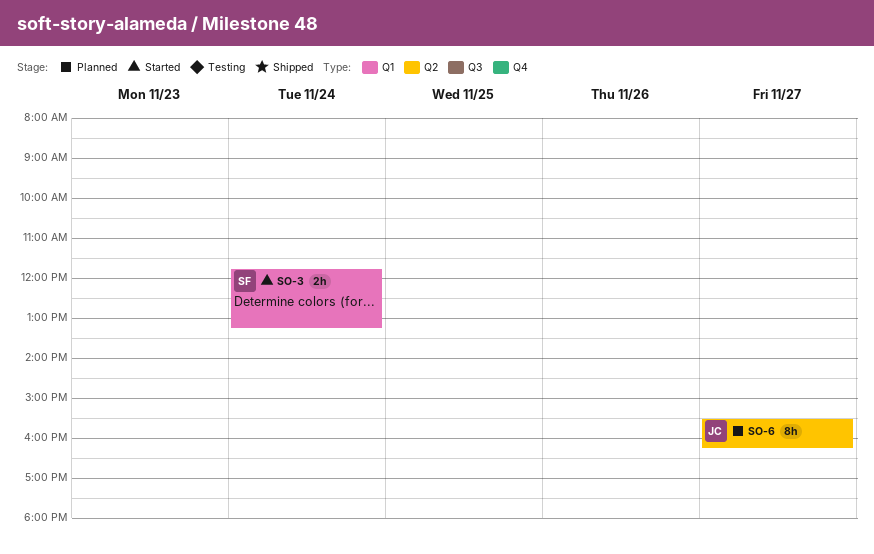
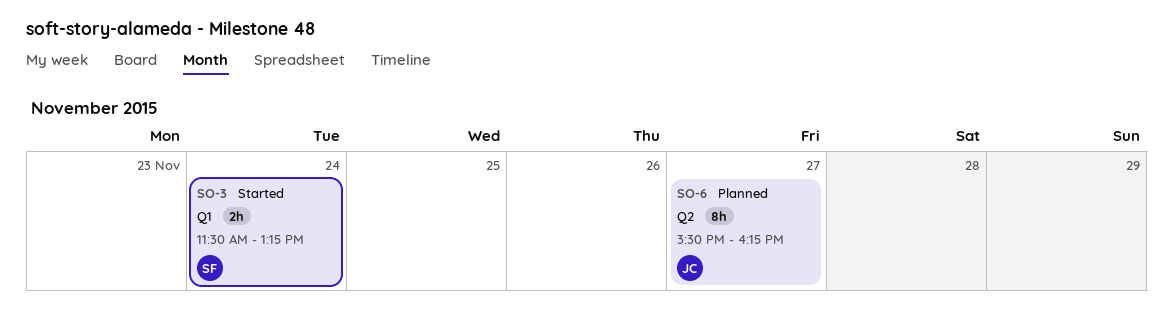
SO-3, begins: 11:45 -> 11:30

